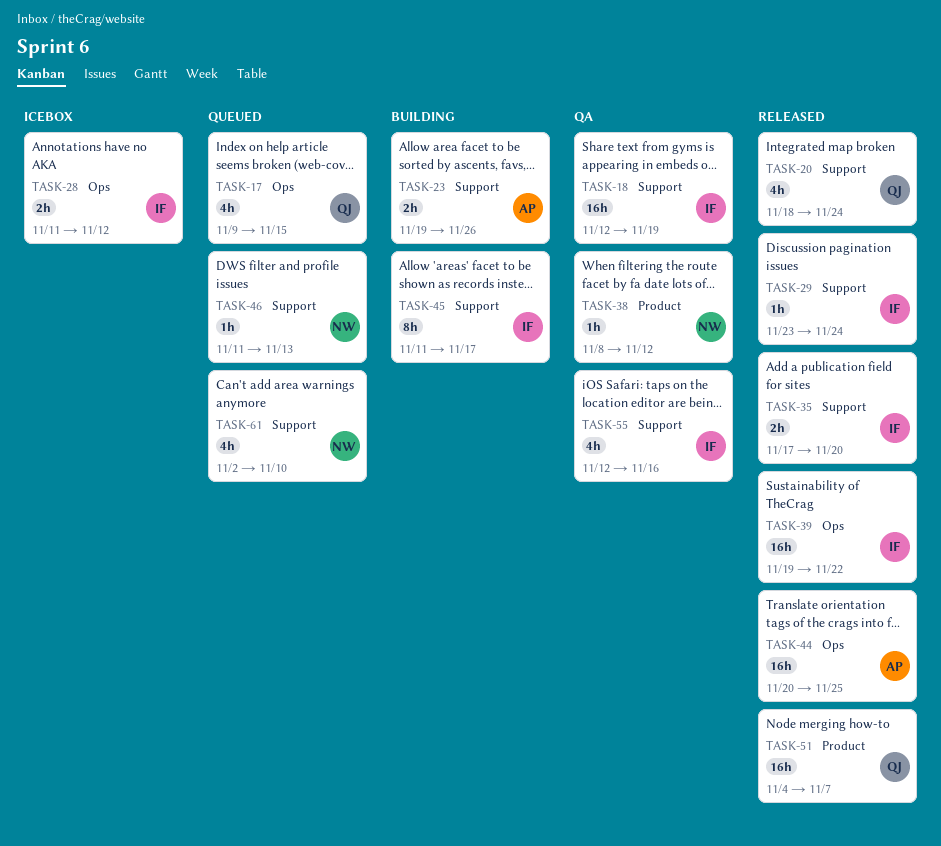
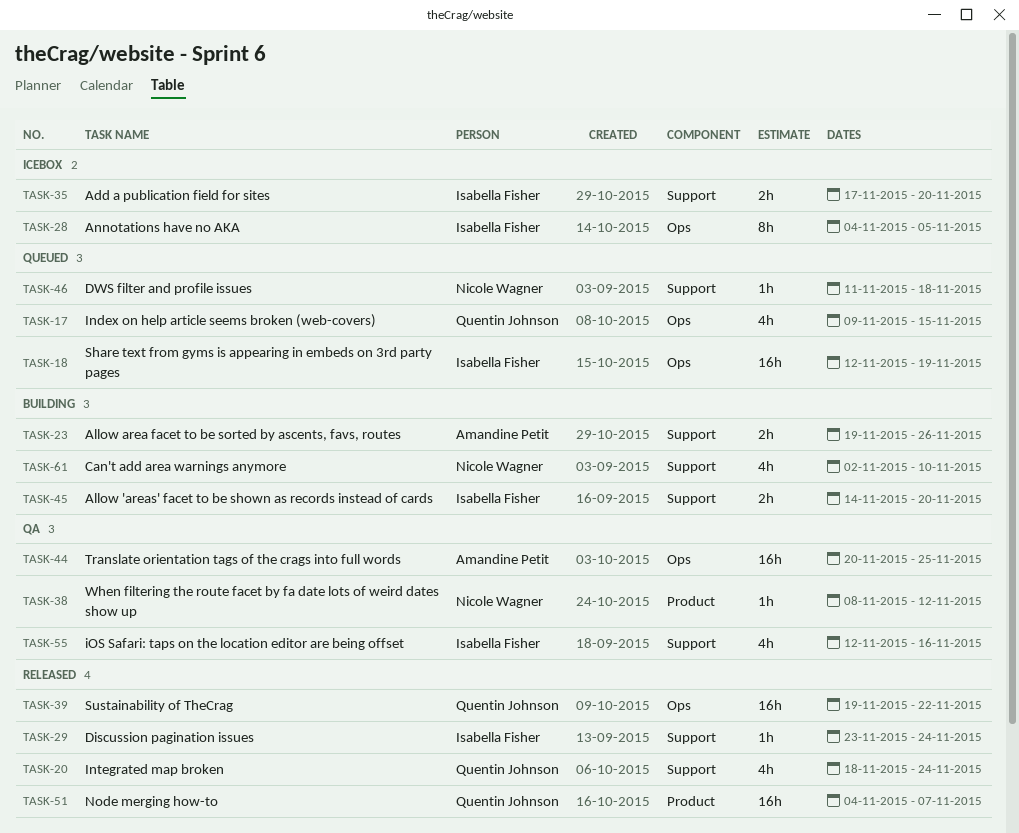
TASK-18, status: QA -> Queued
TASK-18, label: Support -> Ops
TASK-28, estimate: 2h -> 8h
TASK-28, start: Nov 11 -> Nov 4
TASK-28, due: Nov 12 -> Nov 5
TASK-35, status: Released -> Icebox
TASK-39, owner: Isabella Fisher -> Quentin Johnson
TASK-44, status: Released -> QA
TASK-45, estimate: 8h -> 2h
TASK-45, start: Nov 11 -> Nov 14
TASK-45, due: Nov 17 -> Nov 20
TASK-46, due: Nov 13 -> Nov 18
TASK-61, status: Queued -> Building

